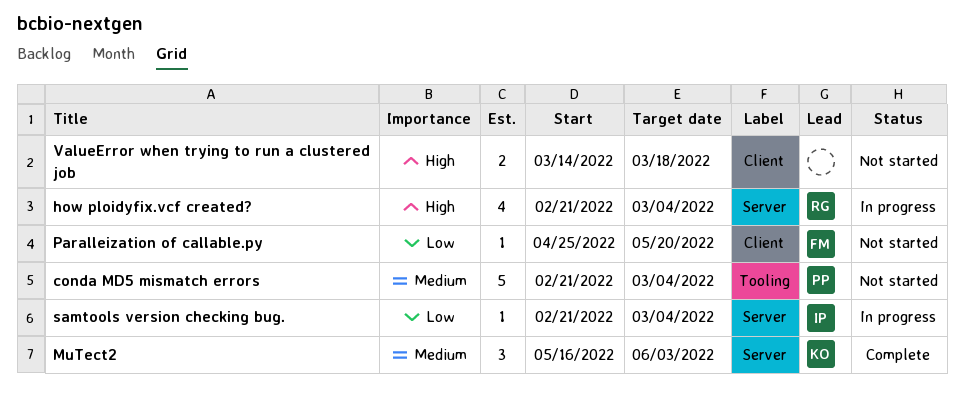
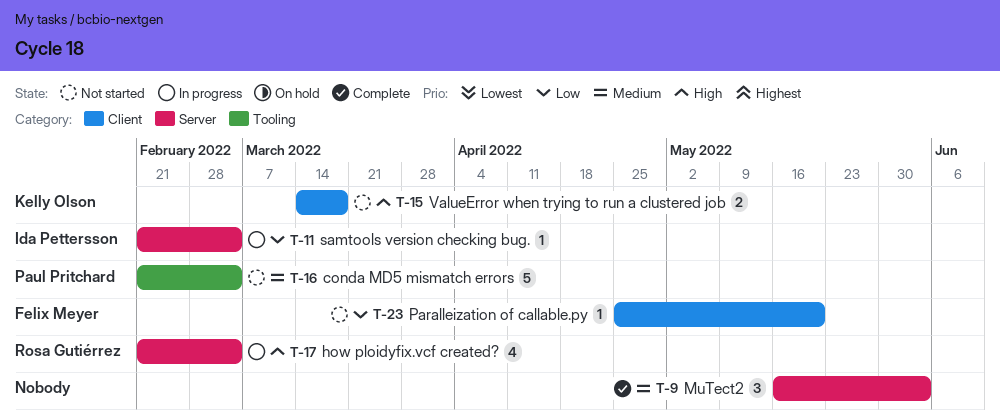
MuTect2, owner: Kelly Olson -> none
ValueError when trying to run a clustered job, owner: none -> Kelly Olson

